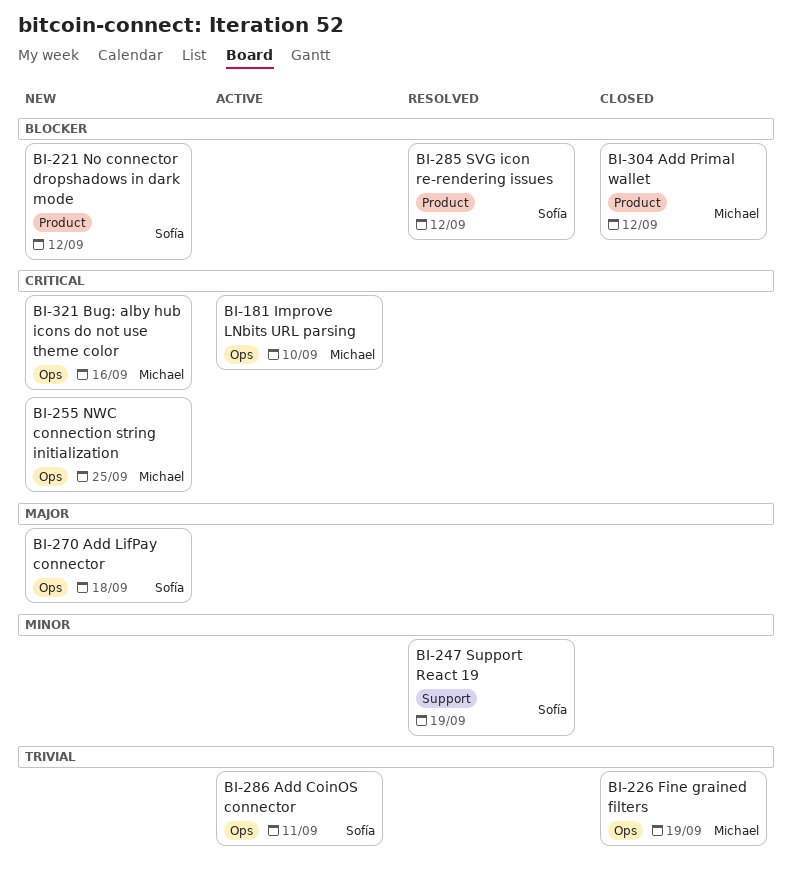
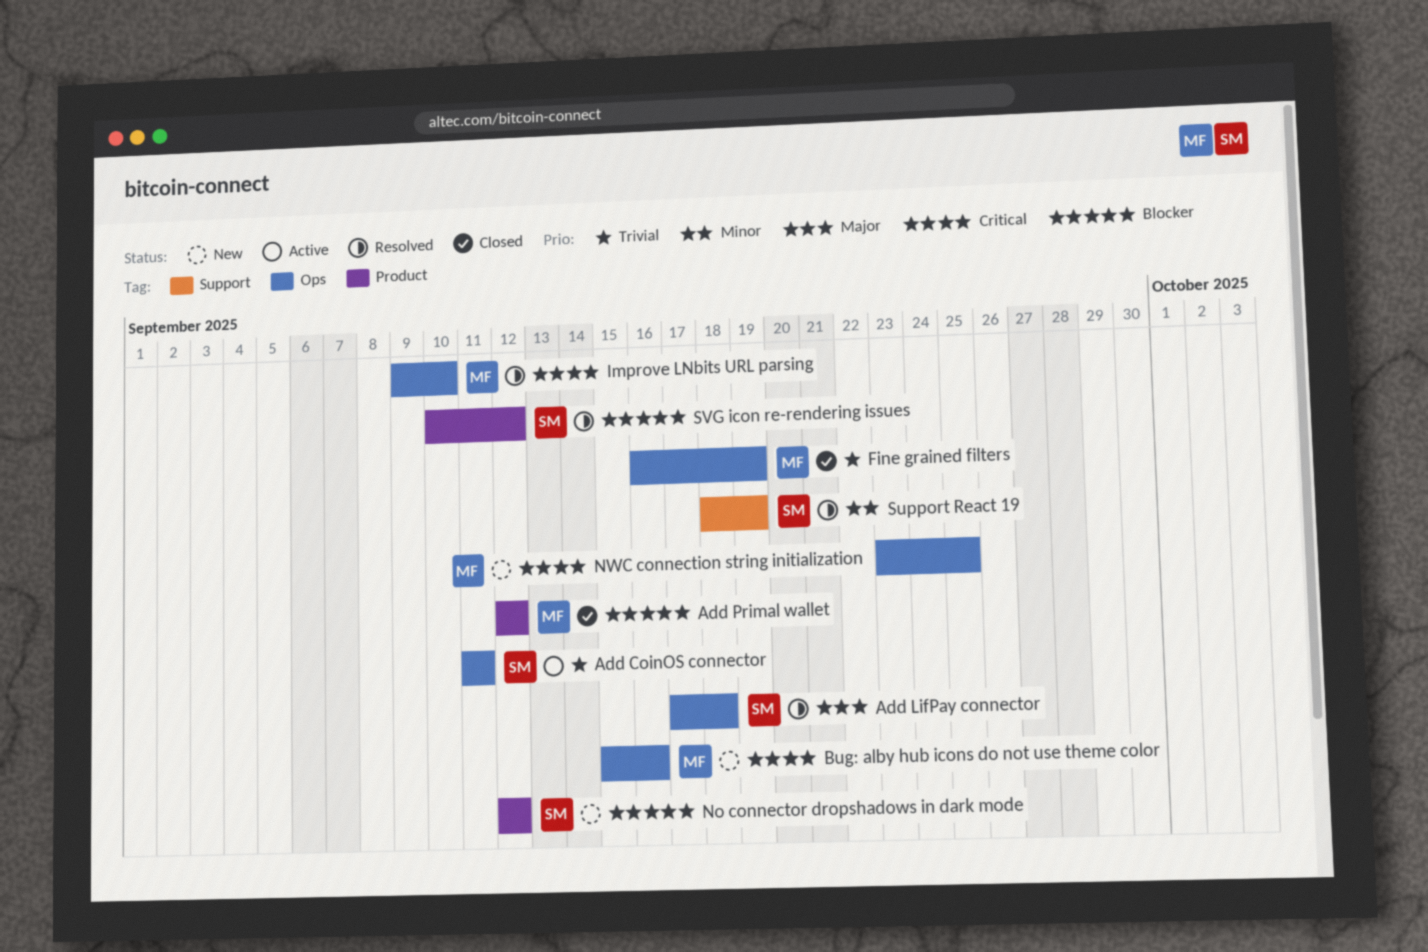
Add LifPay connector, status: New -> Resolved
Improve LNbits URL parsing, status: Active -> Resolved

